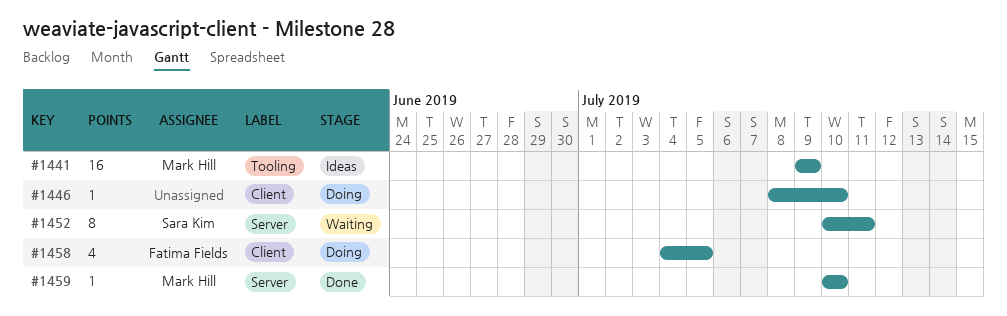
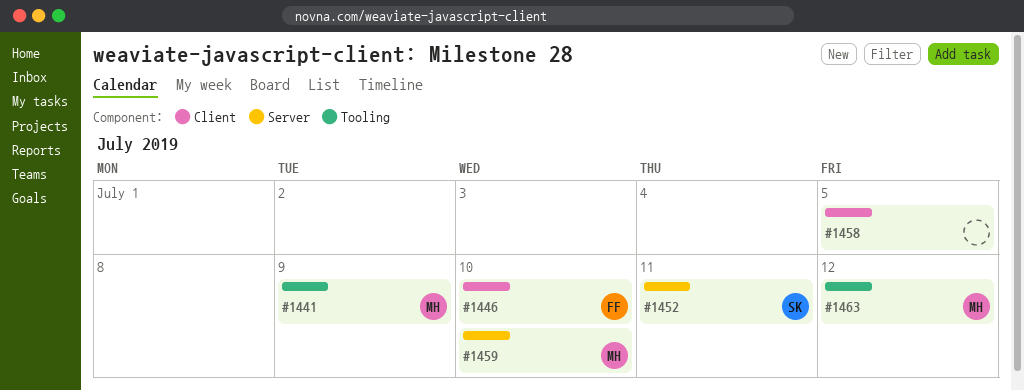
#1446, owner: none -> Fatima Fields
#1458, owner: Fatima Fields -> none
#1463: none -> present

